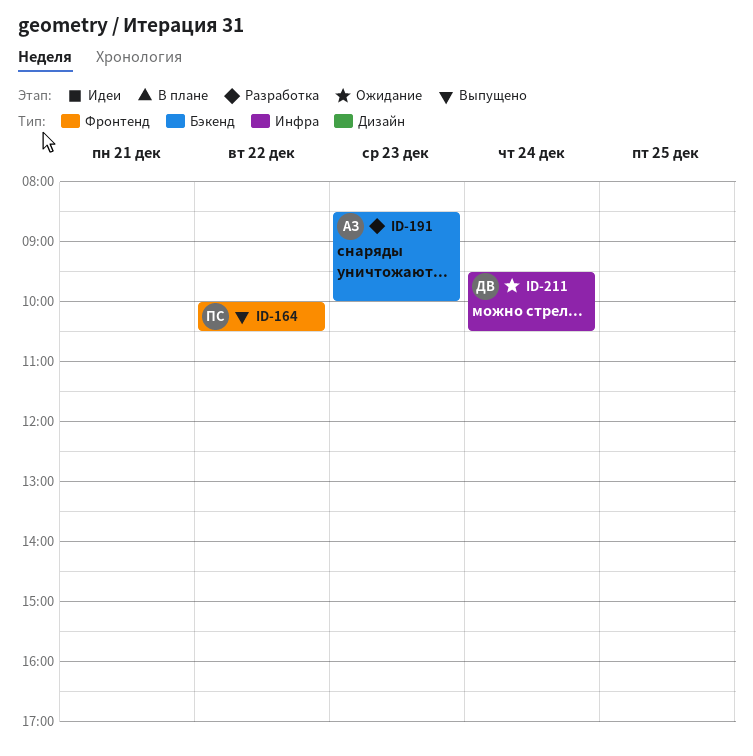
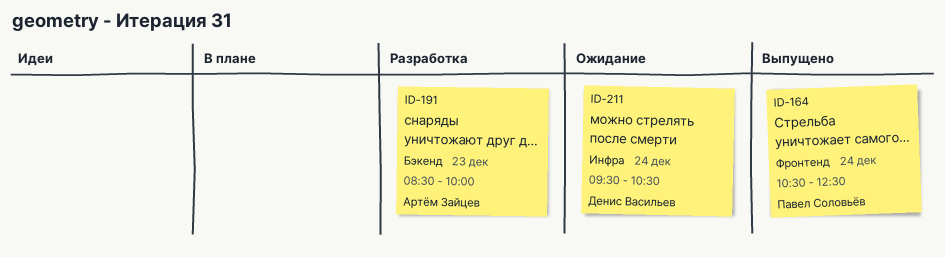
ID-164, day: Dec 22 -> Dec 24
ID-164, begins: 10:00 -> 10:30
ID-164, ends: 10:30 -> 12:30

